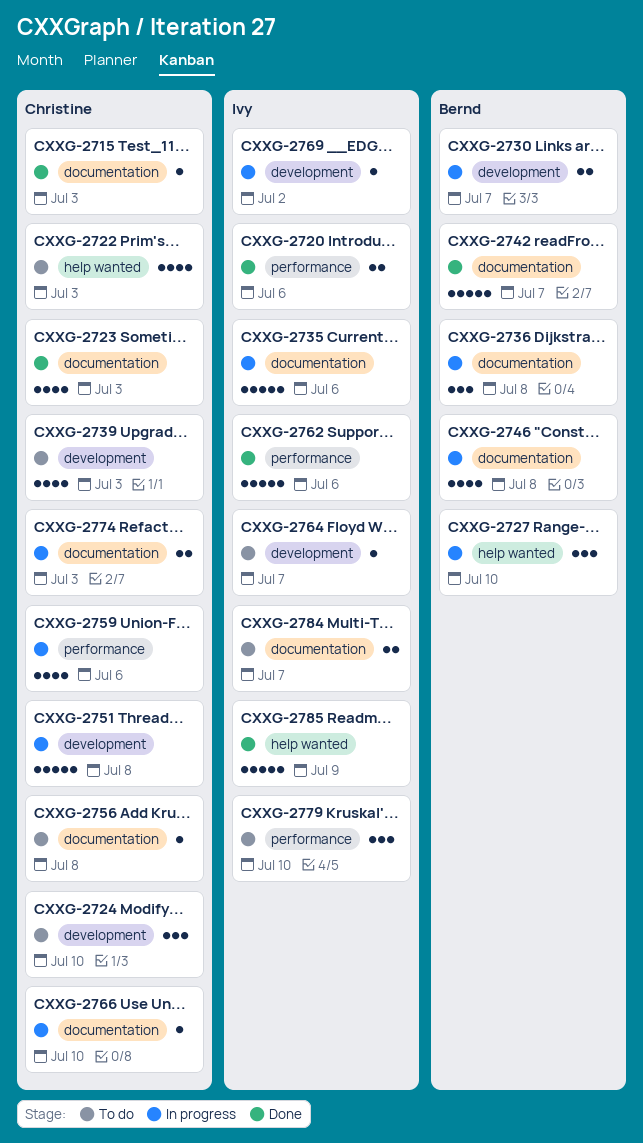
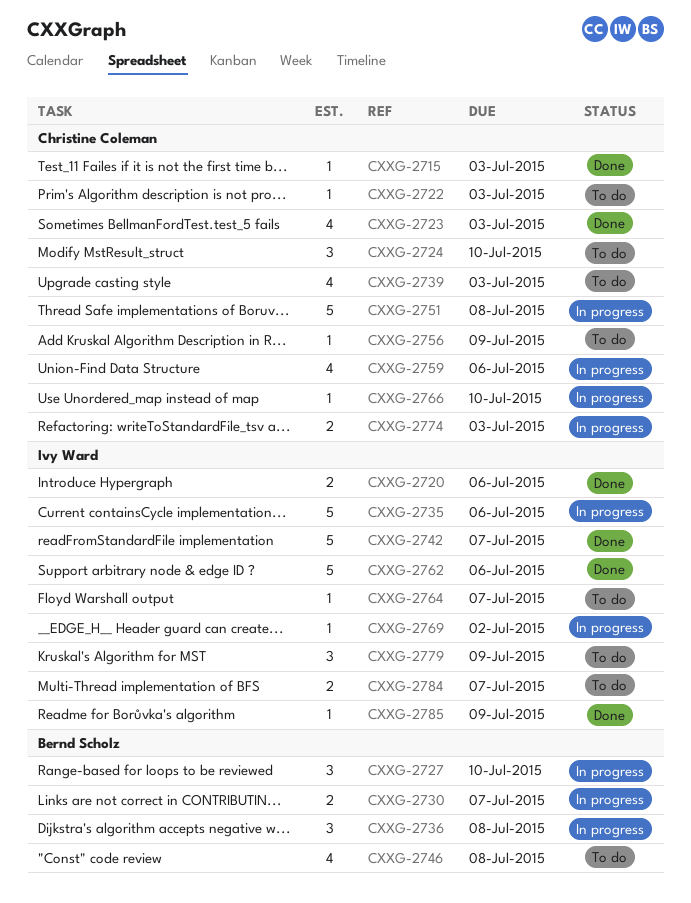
CXXG-2722, estimate: 4 -> 1
CXXG-2742, owner: Bernd Scholz -> Ivy Ward
CXXG-2746, status: In progress -> To do
CXXG-2756, due: Jul 8 -> Jul 9
CXXG-2779, due: Jul 10 -> Jul 9
CXXG-2785, estimate: 5 -> 1

